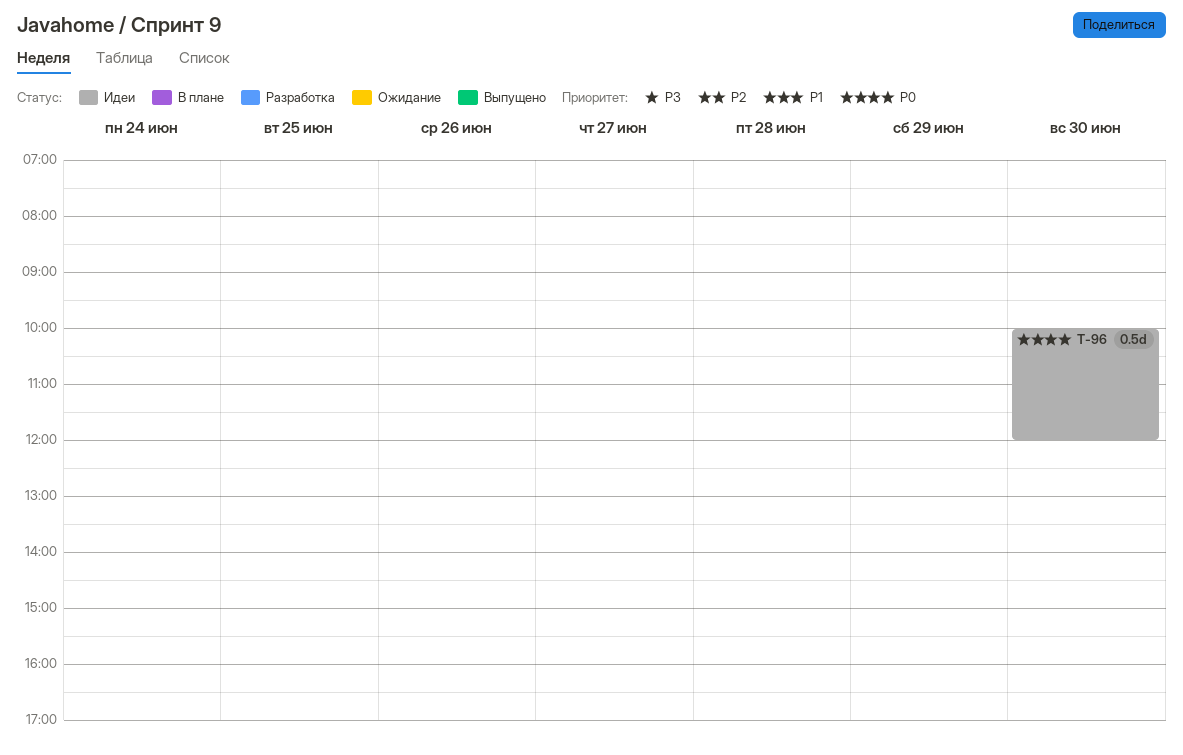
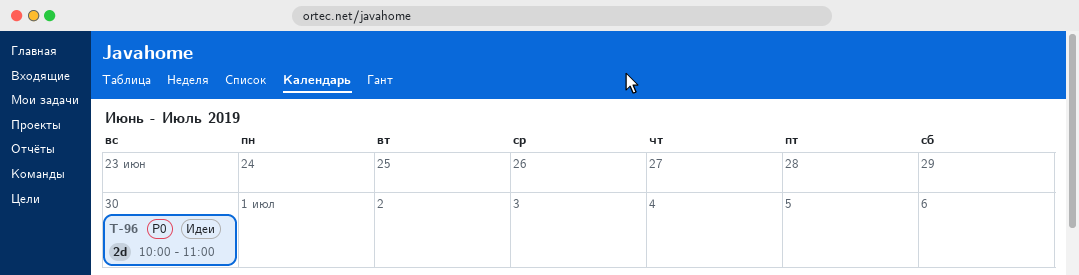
T-96, estimate: 0.5d -> 2d
T-96, ends: 12:00 -> 11:00

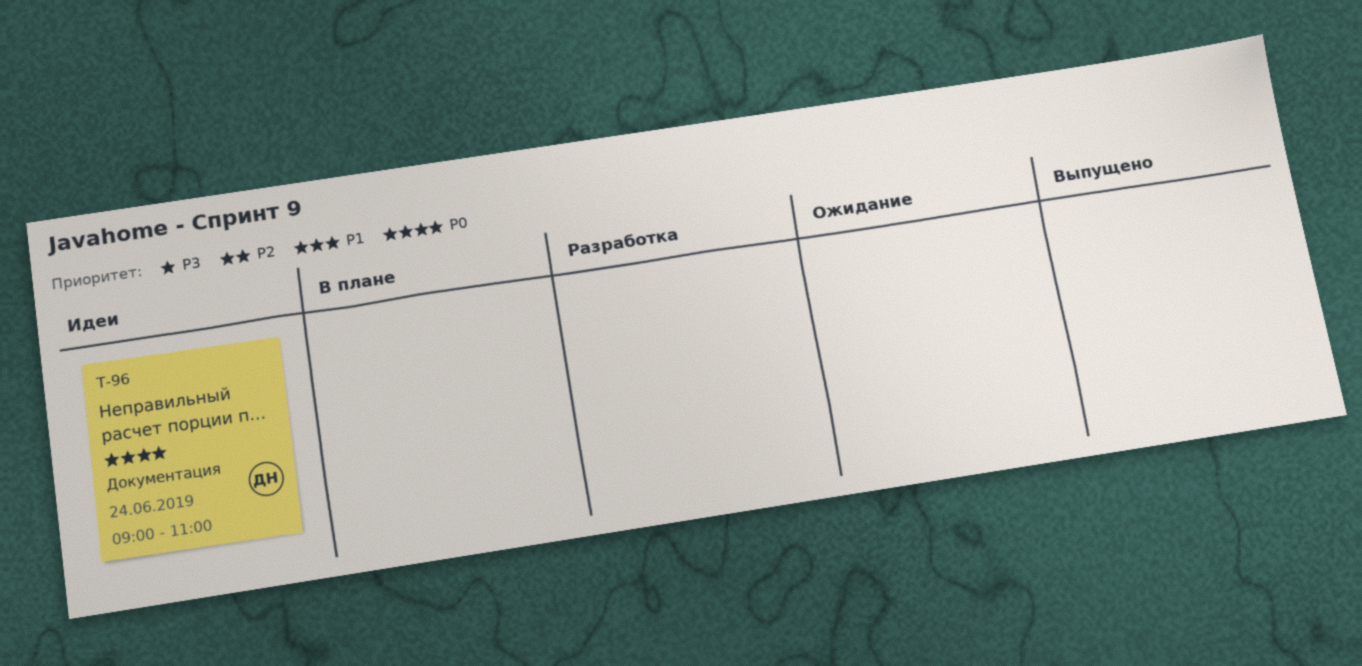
T-96, day: Jun 30 -> Jun 24
T-96, begins: 10:00 -> 09:00

